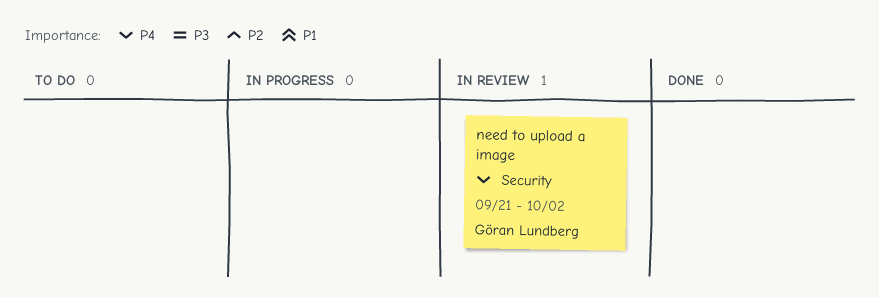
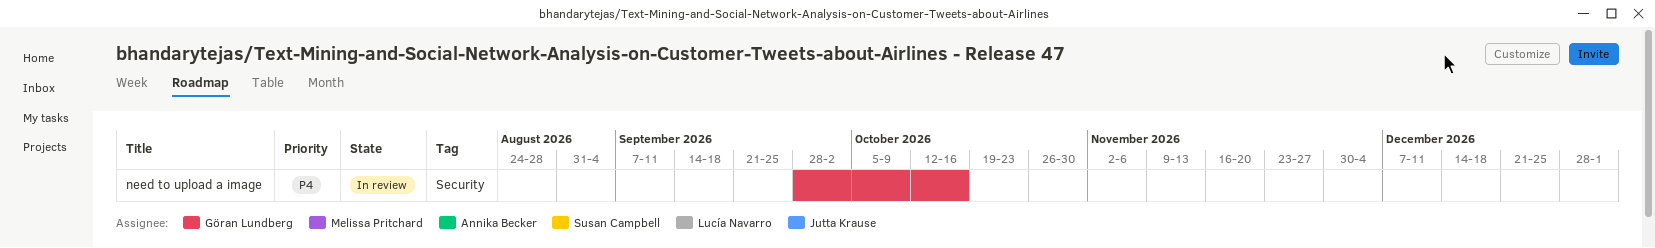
need to upload a image, start: Sep 21 -> Sep 28
need to upload a image, due: Oct 2 -> Oct 16

